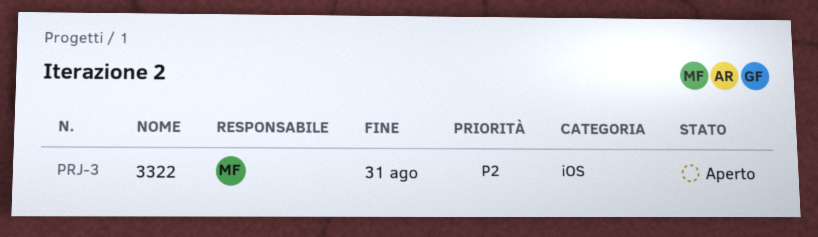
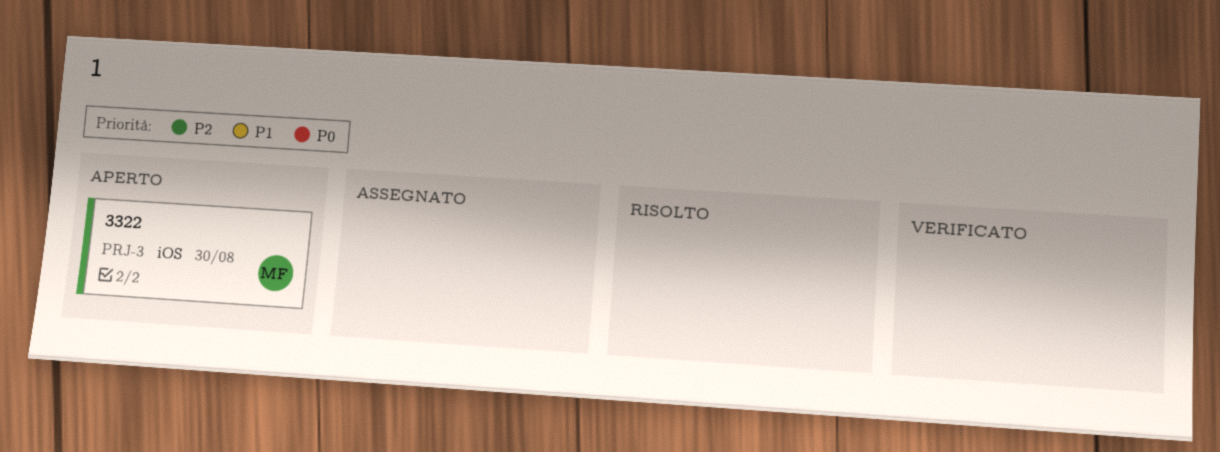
PRJ-3, due: Aug 31 -> Aug 30

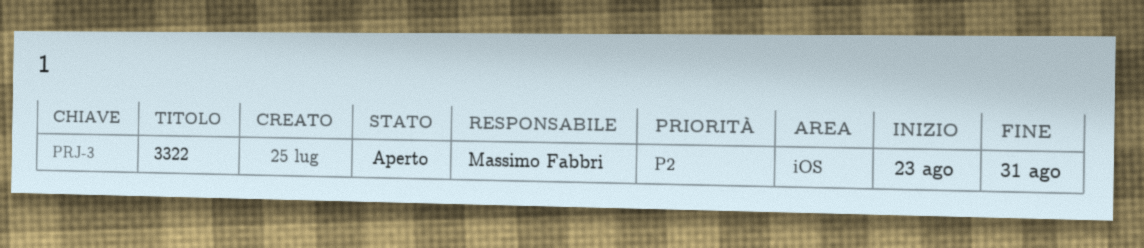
PRJ-3, due: Aug 30 -> Aug 31

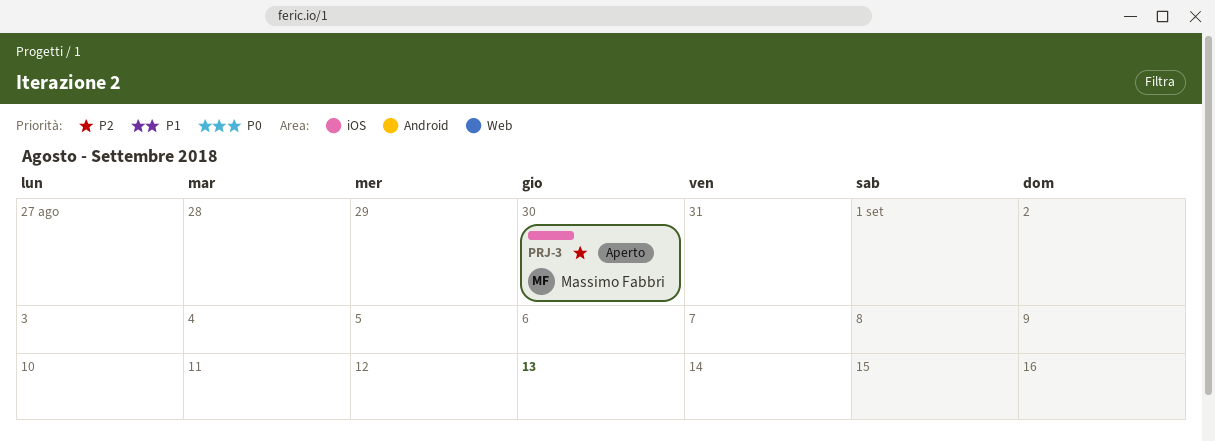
PRJ-3, due: Aug 31 -> Aug 30

